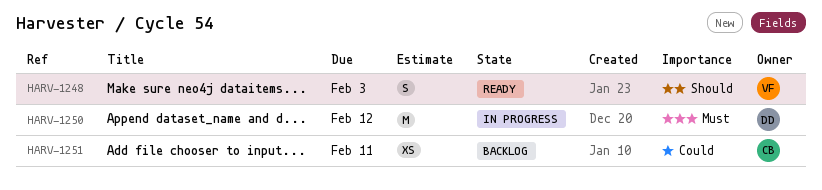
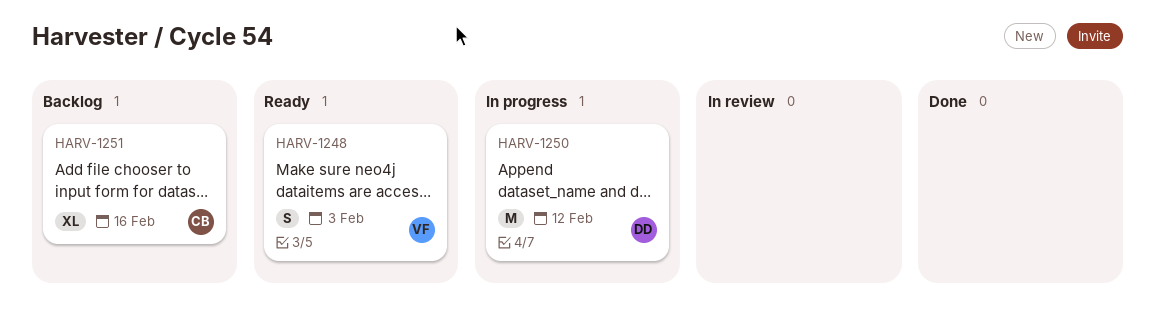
HARV-1251, estimate: XS -> XL
HARV-1251, due: Feb 11 -> Feb 16

